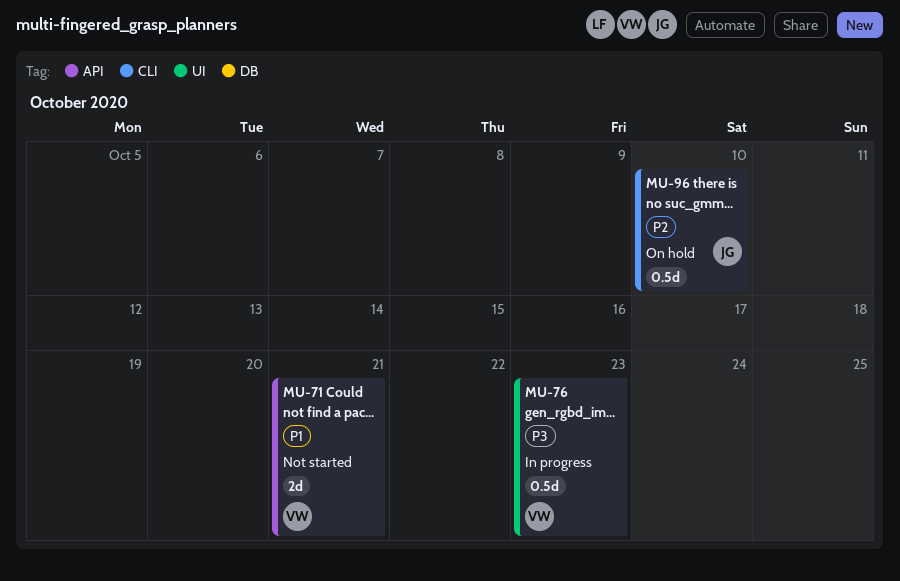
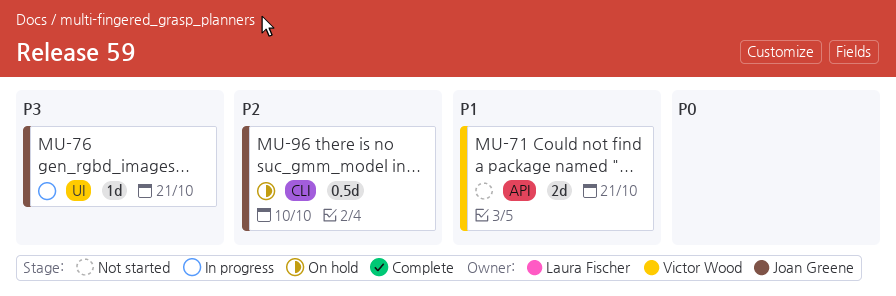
MU-76, owner: Victor Wood -> Joan Greene
MU-76, estimate: 0.5d -> 1d
MU-76, due: Oct 23 -> Oct 21

